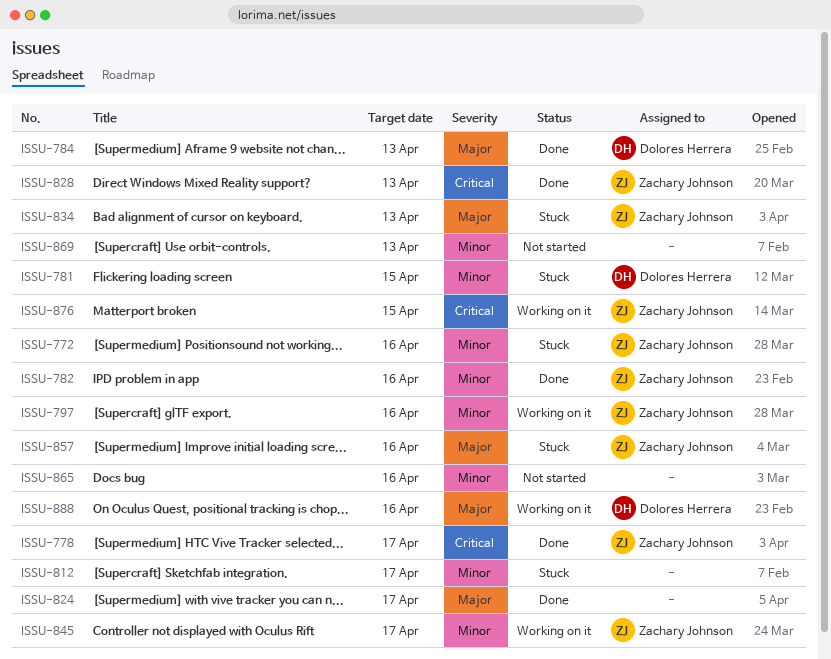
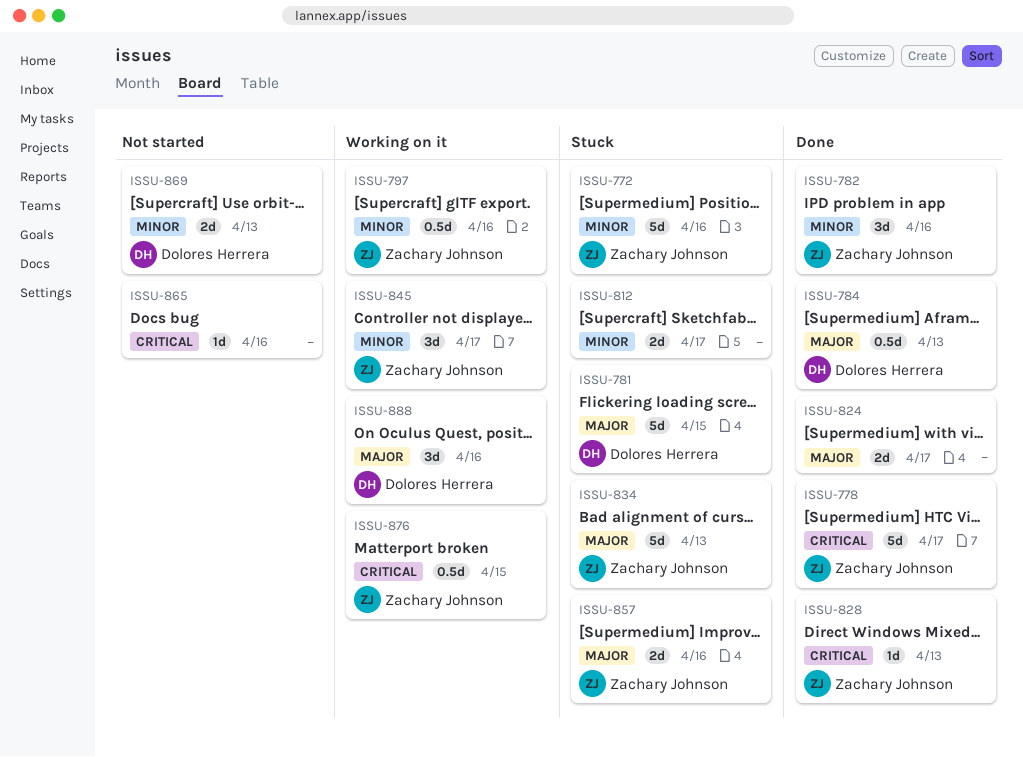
ISSU-781, priority: Minor -> Major
ISSU-865, priority: Minor -> Critical
ISSU-869, owner: none -> Dolores Herrera

